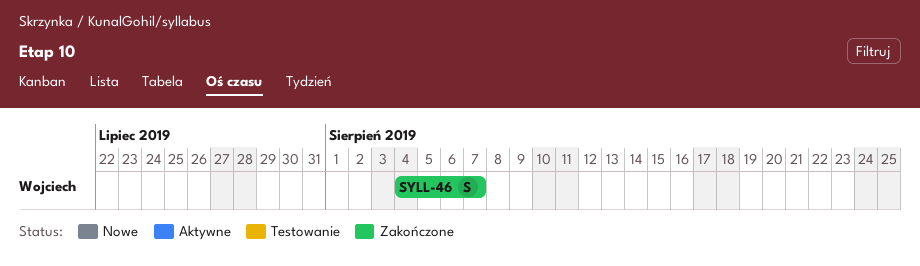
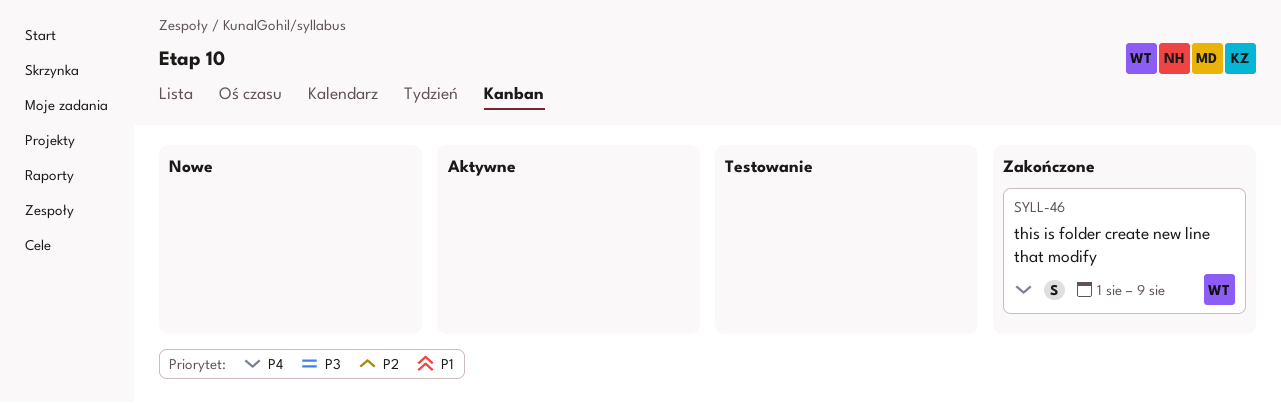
SYLL-46, start: Aug 4 -> Aug 1
SYLL-46, due: Aug 7 -> Aug 9

